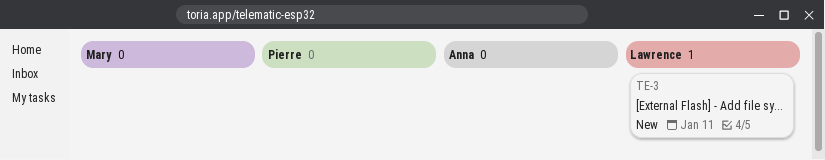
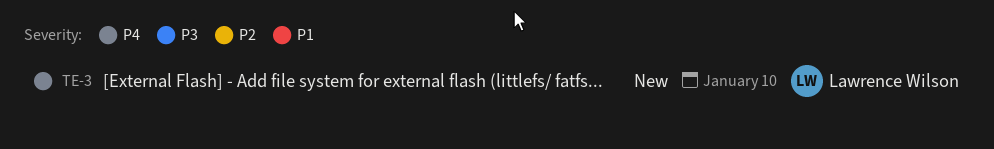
TE-3, due: Jan 11 -> Jan 10

